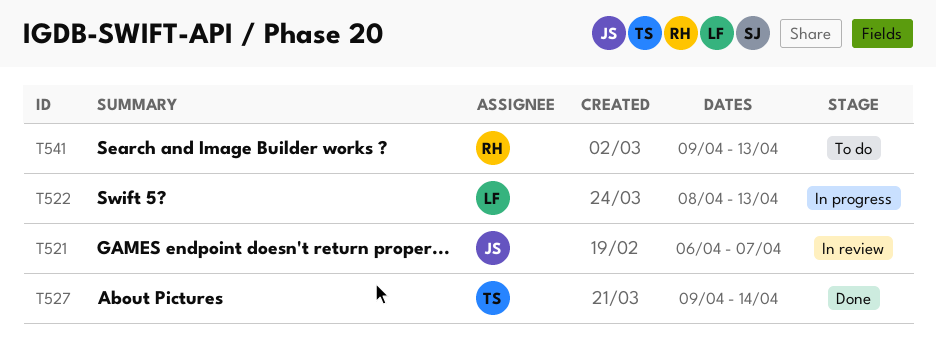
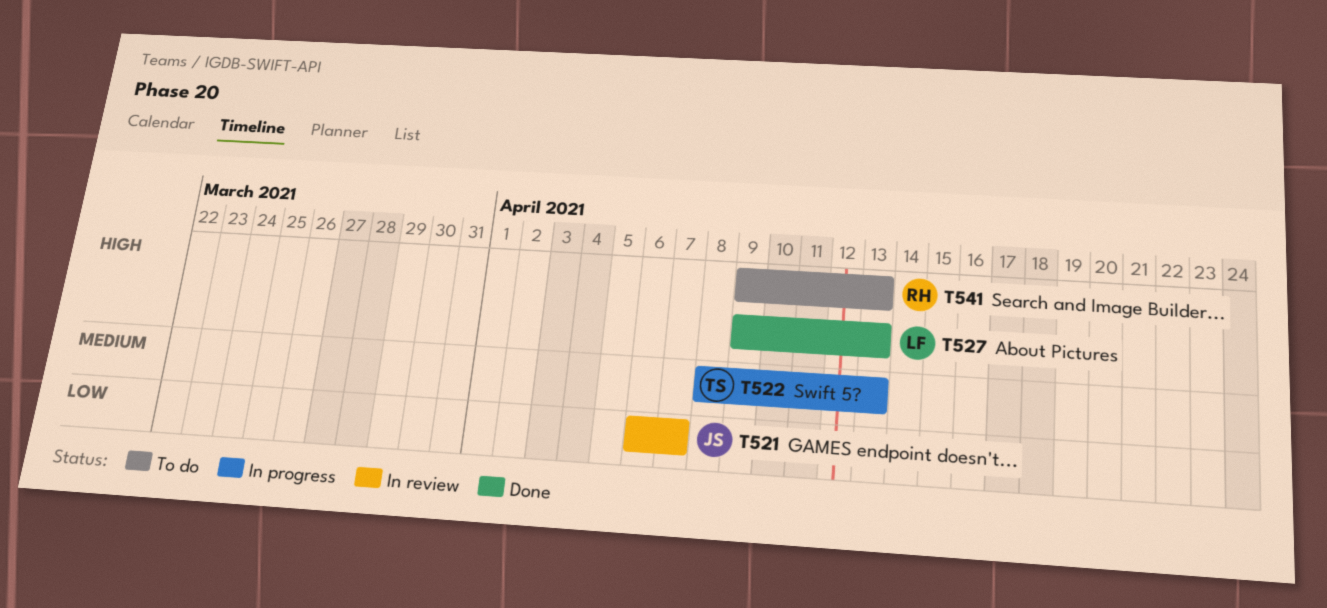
T522, owner: LF -> TS
T527, owner: TS -> LF
T527, due: Apr 14 -> Apr 13

